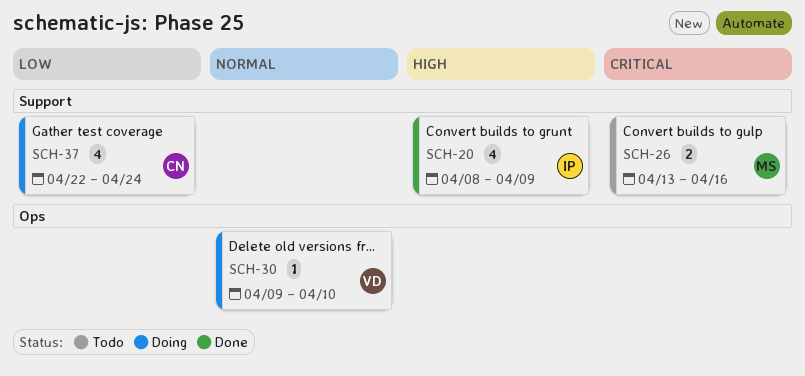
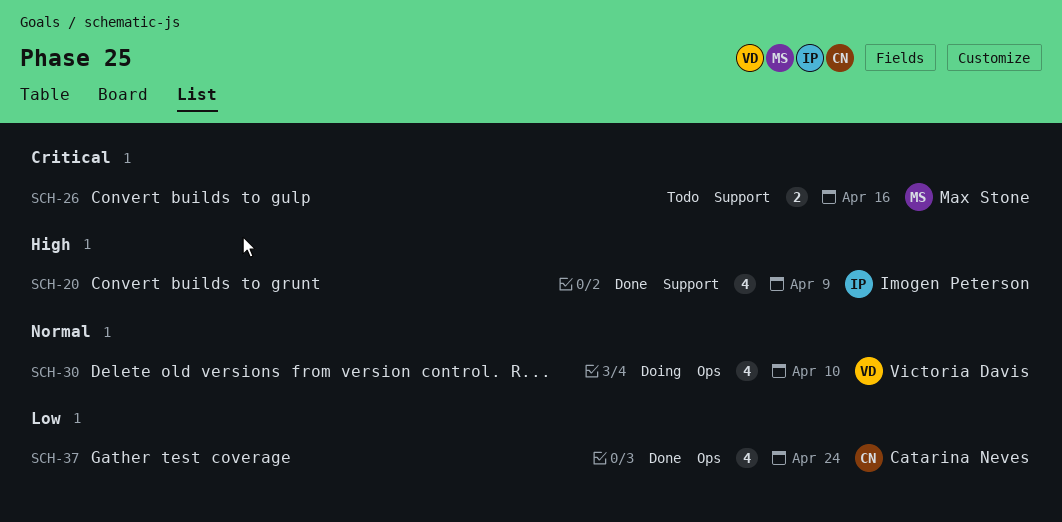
SCH-30, estimate: 1 -> 4
SCH-37, status: Doing -> Done
SCH-37, label: Support -> Ops

